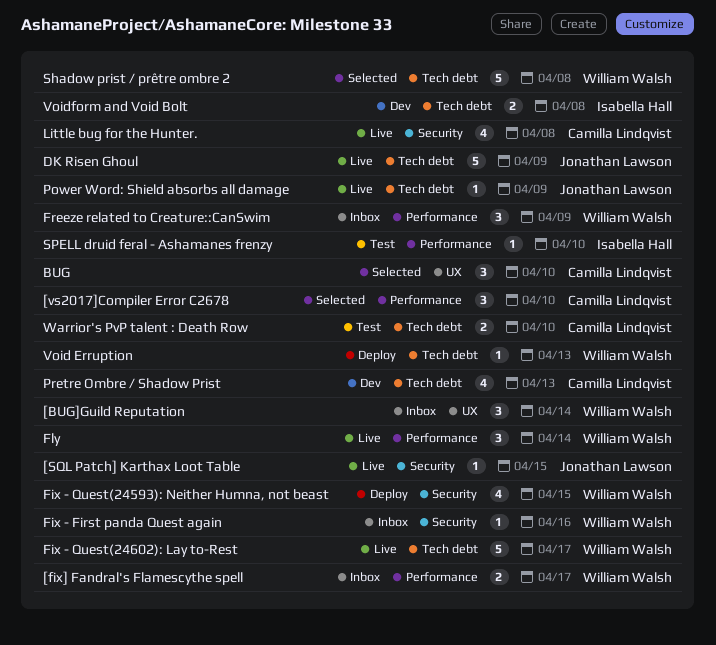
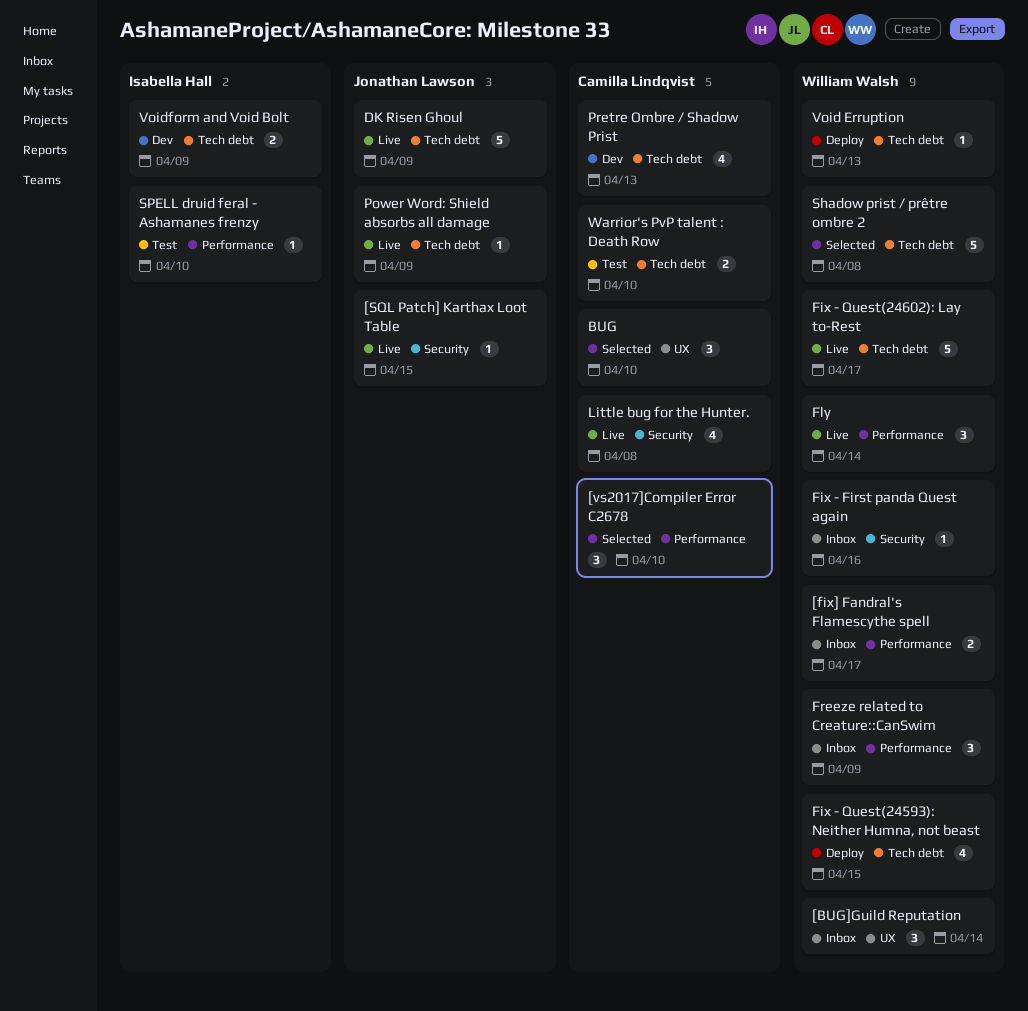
Fix - Quest(24593): Neither Humna, not beast, label: Security -> Tech debt
Voidform and Void Bolt, due: Apr 8 -> Apr 9

